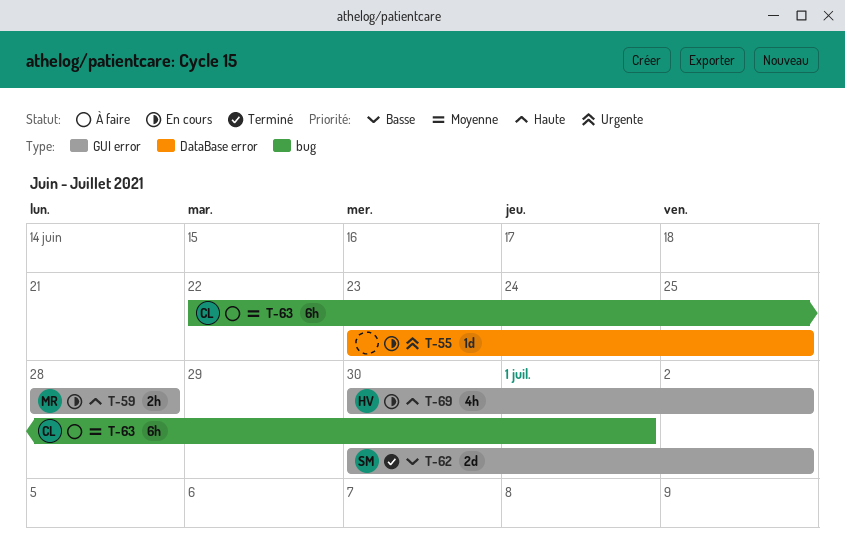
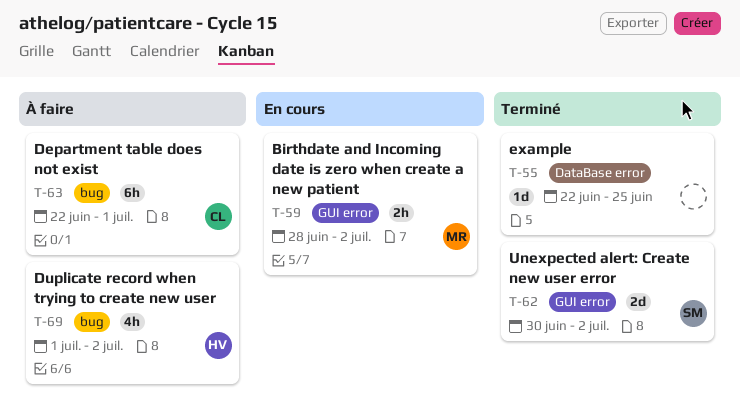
T-55, status: En cours -> Terminé
T-55, start: Jun 23 -> Jun 22
T-59, due: Jun 28 -> Jul 2
T-69, status: En cours -> À faire
T-69, label: GUI error -> bug
T-69, start: Jun 30 -> Jul 1

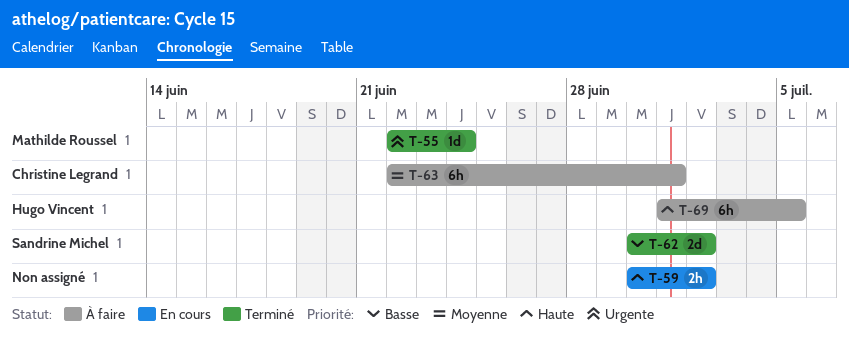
T-55, owner: none -> Mathilde Roussel
T-55, due: Jun 25 -> Jun 24
T-59, owner: Mathilde Roussel -> none
T-59, start: Jun 28 -> Jun 30
T-69, estimate: 4h -> 6h
T-69, due: Jul 2 -> Jul 5

